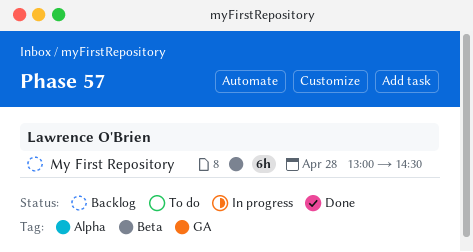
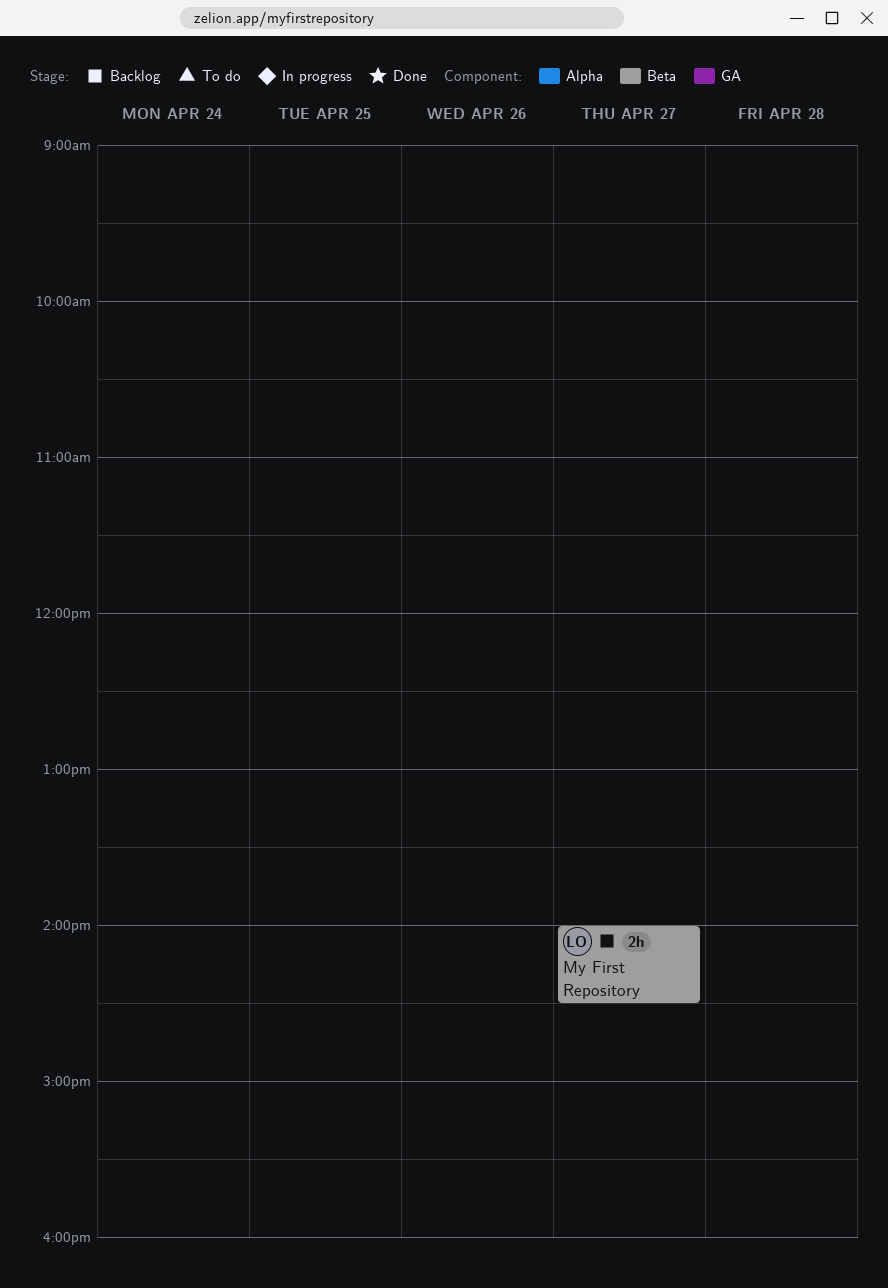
My First Repository, estimate: 6h -> 2h
My First Repository, day: Apr 28 -> Apr 27
My First Repository, begins: 13:00 -> 14:00

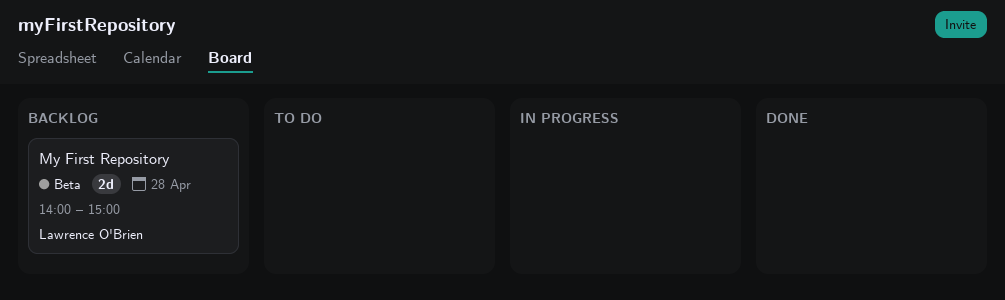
My First Repository, estimate: 2h -> 2d
My First Repository, day: Apr 27 -> Apr 28
My First Repository, ends: 14:30 -> 15:00

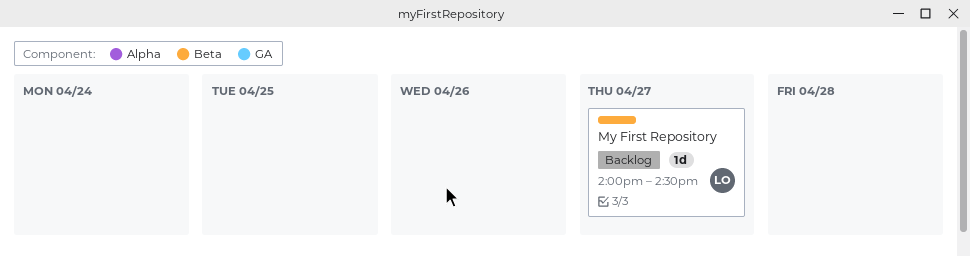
My First Repository, estimate: 2d -> 1d
My First Repository, day: Apr 28 -> Apr 27
My First Repository, ends: 15:00 -> 14:30

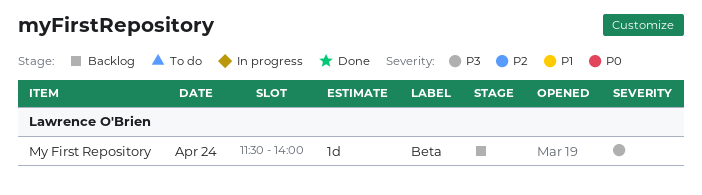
My First Repository, day: Apr 27 -> Apr 24
My First Repository, begins: 14:00 -> 11:30
My First Repository, ends: 14:30 -> 14:00

